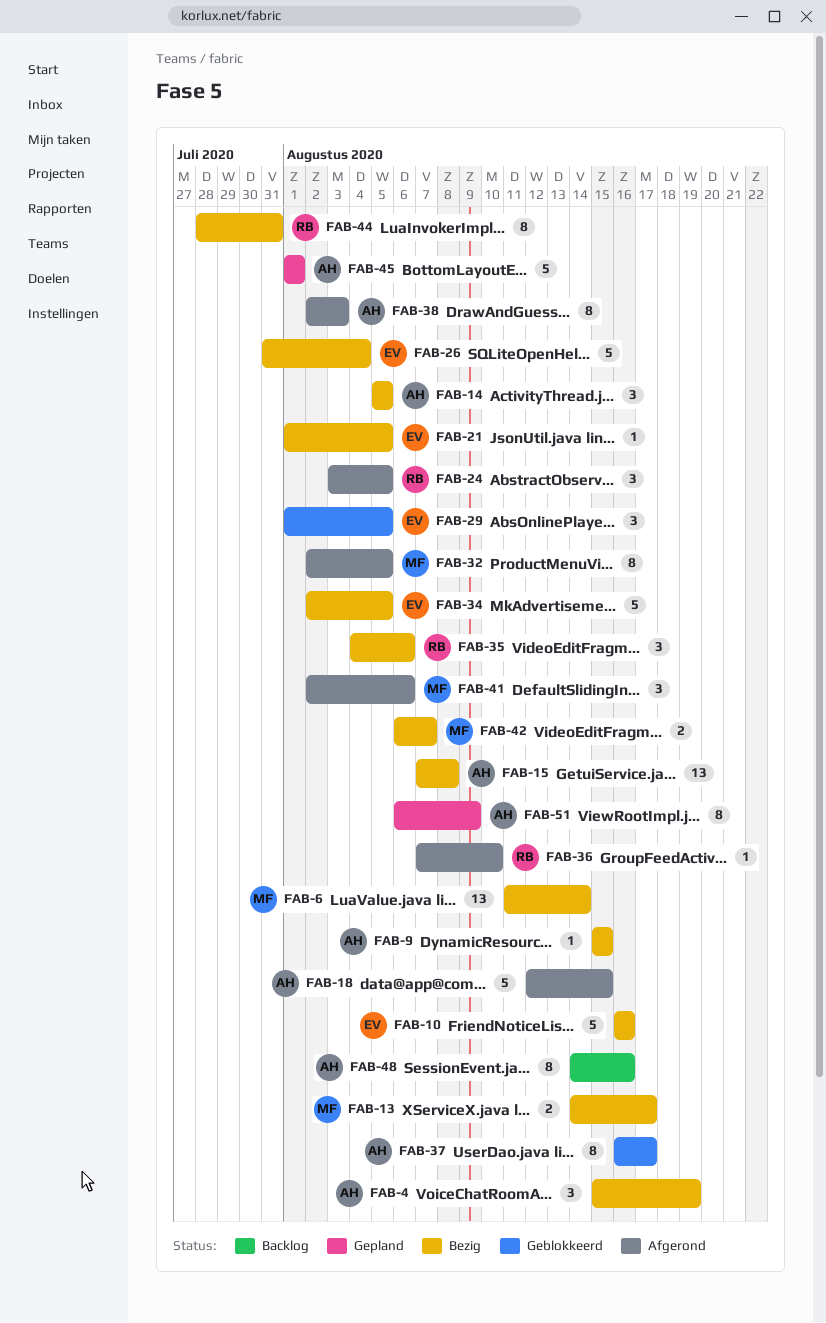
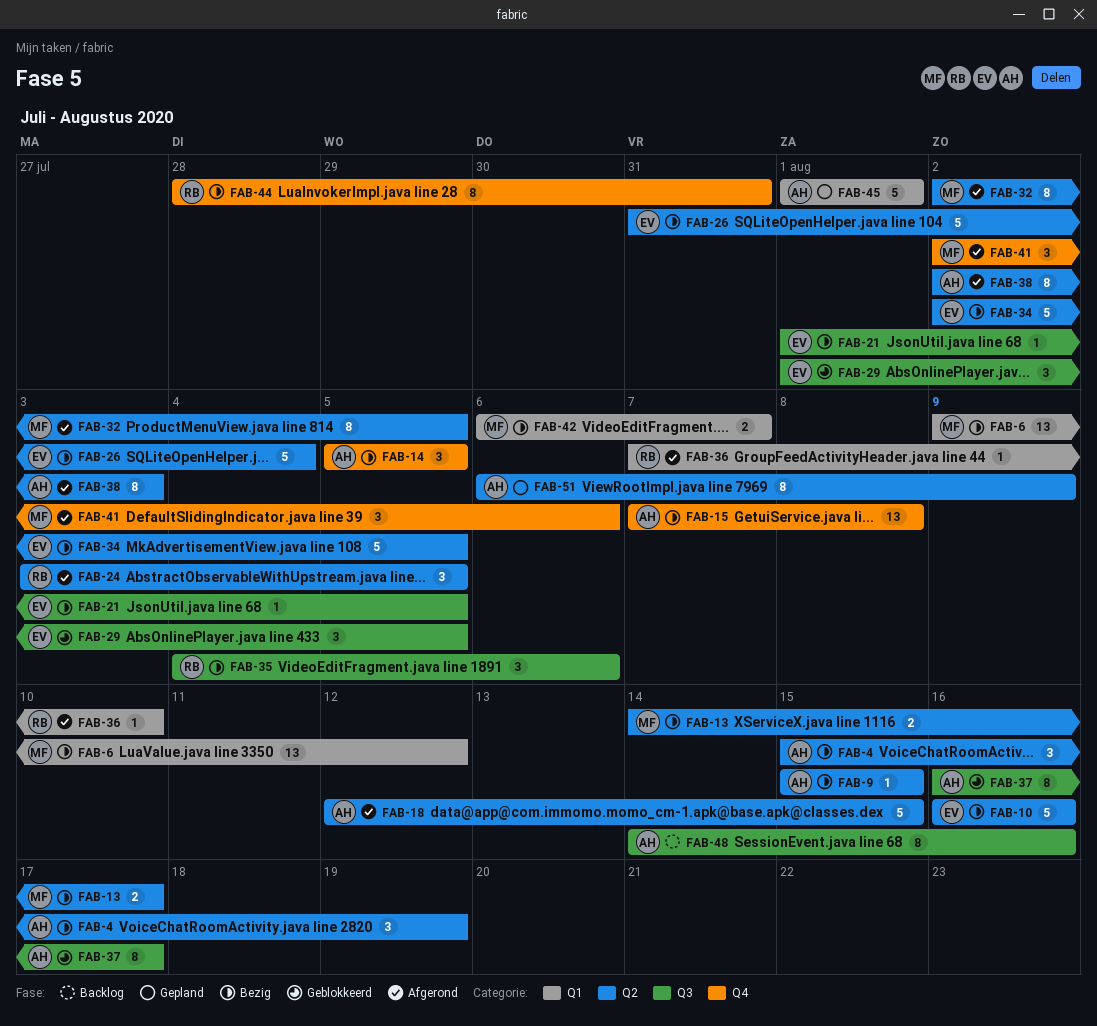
FAB-6, start: Aug 11 -> Aug 9
FAB-6, due: Aug 14 -> Aug 12

